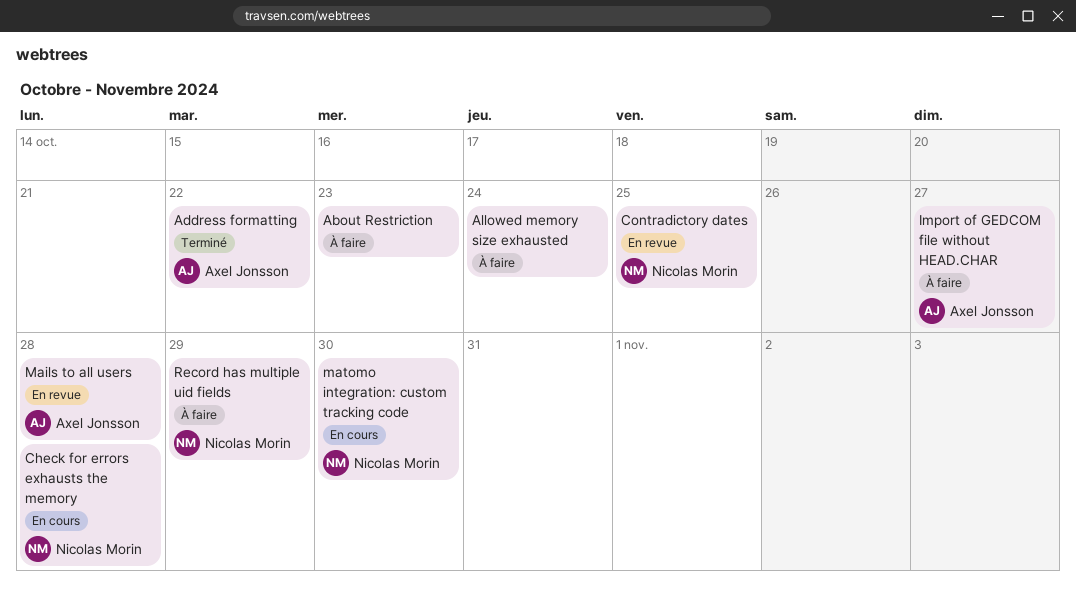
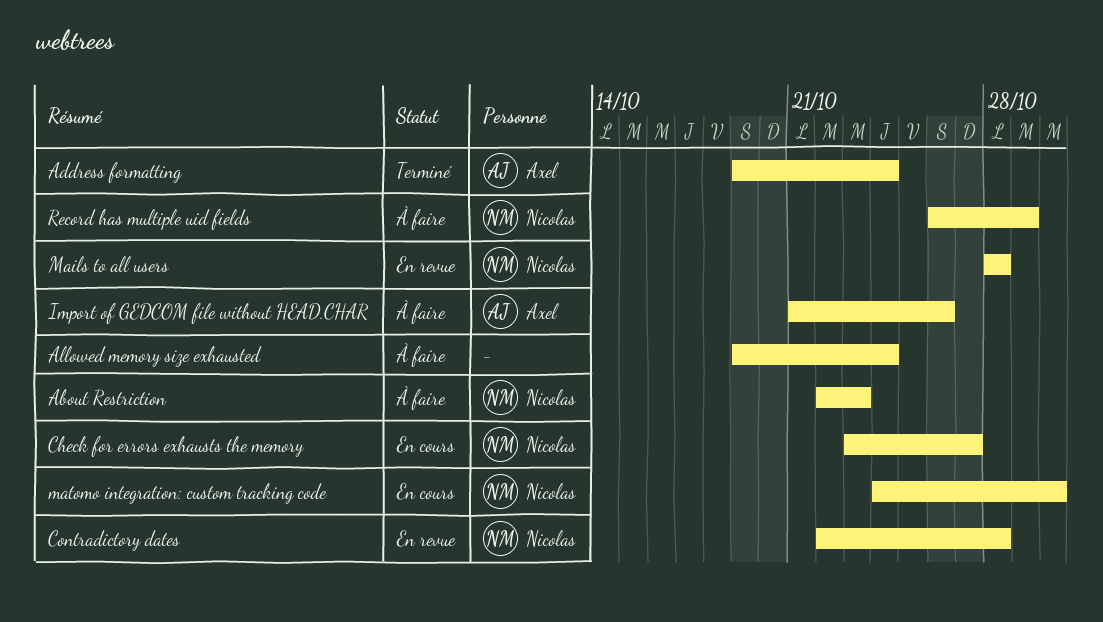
About Restriction, owner: none -> Nicolas Morin
Address formatting, due: Oct 22 -> Oct 24
Check for errors exhausts the memory, due: Oct 28 -> Oct 27
Contradictory dates, due: Oct 25 -> Oct 28
Import of GEDCOM file without HEAD.CHAR, due: Oct 27 -> Oct 26
Mails to all users, owner: Axel Jonsson -> Nicolas Morin

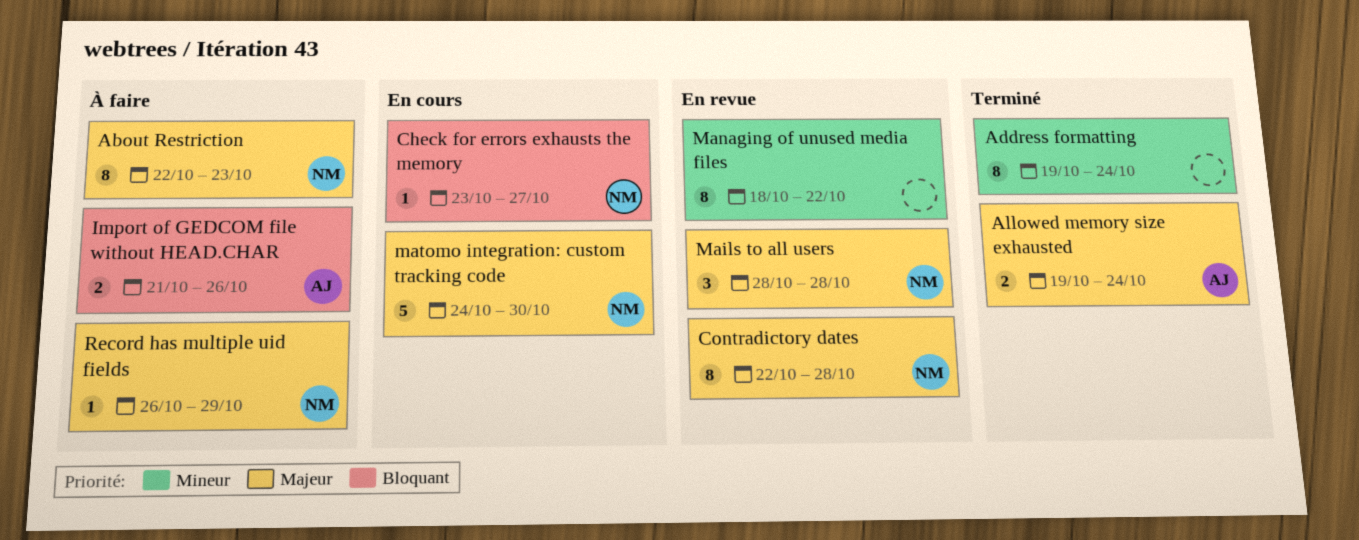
Address formatting, owner: Axel -> none
Allowed memory size exhausted, status: À faire -> Terminé
Allowed memory size exhausted, owner: none -> Axel
Managing of unused media files: none -> present

